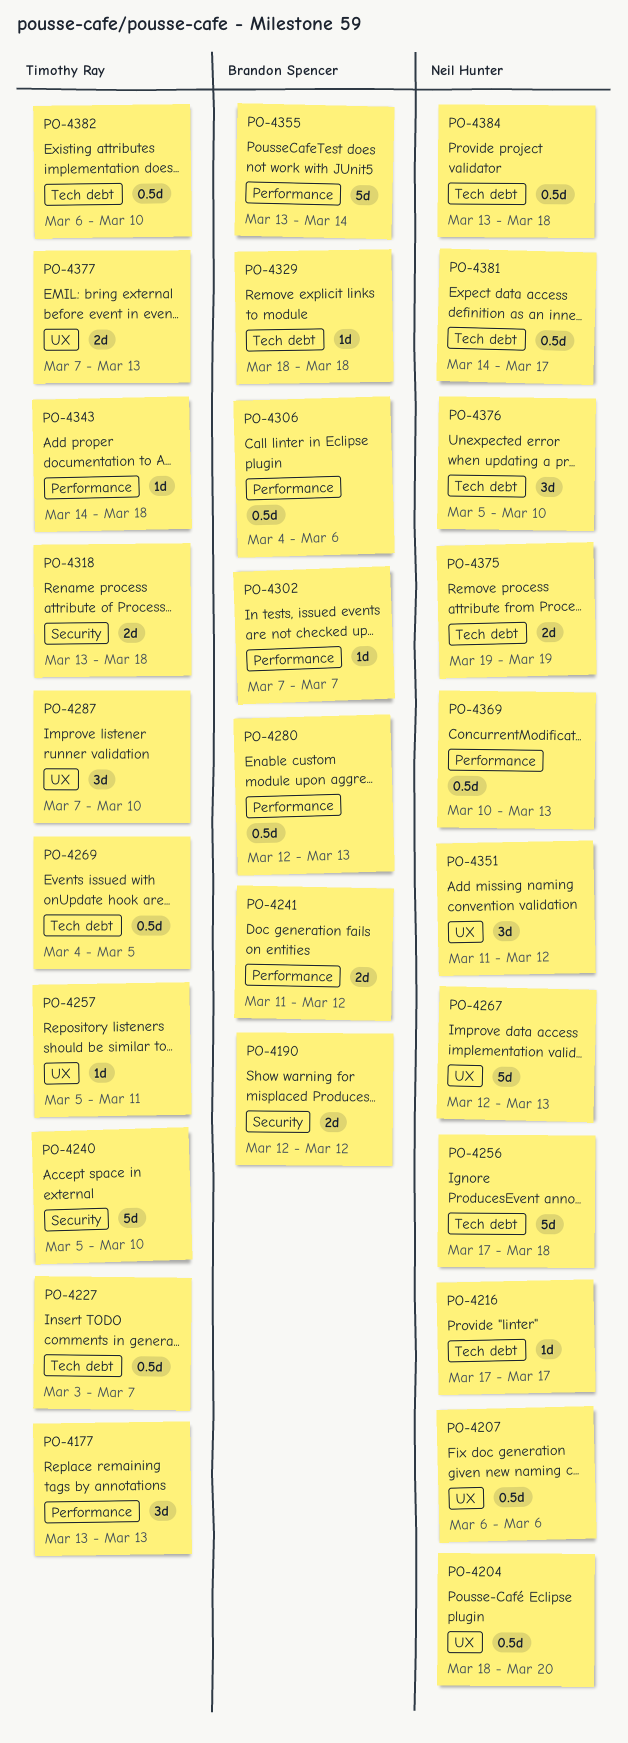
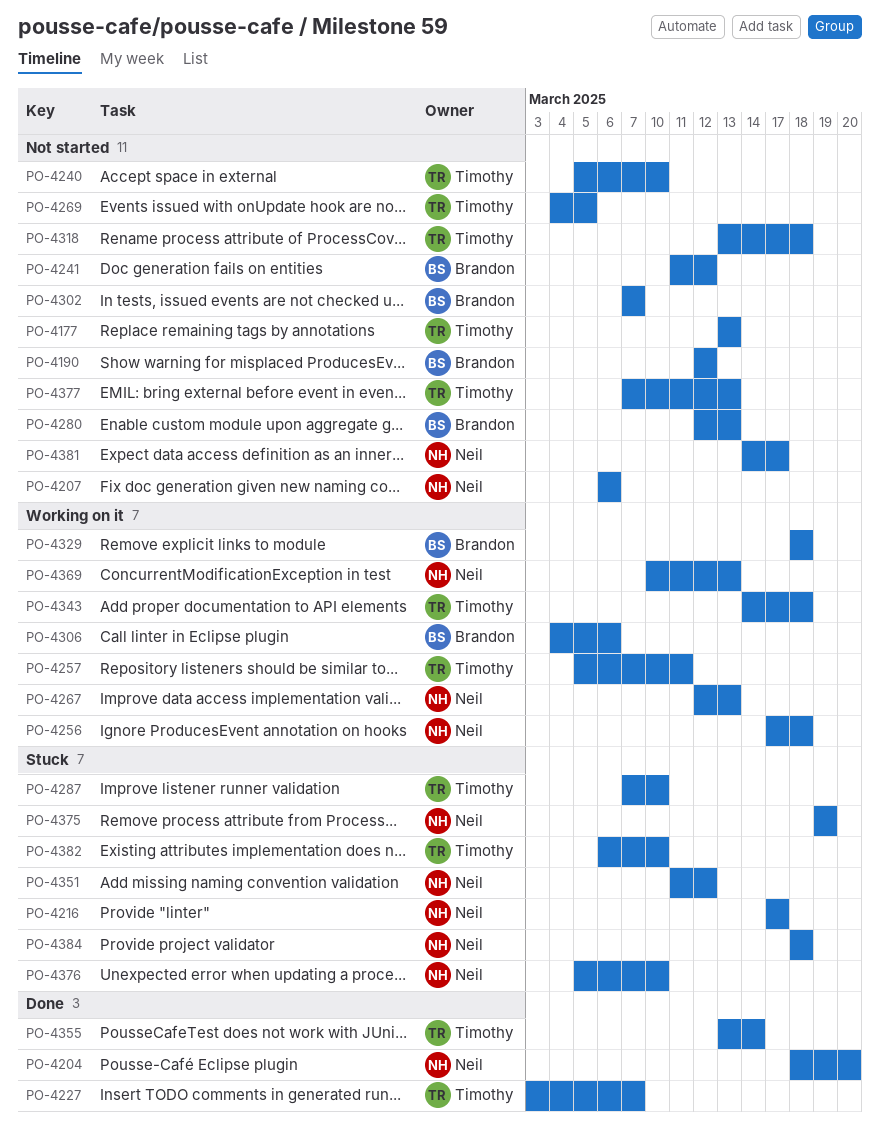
PO-4355, owner: Brandon Spencer -> Timothy Ray
PO-4384, start: Mar 13 -> Mar 18

